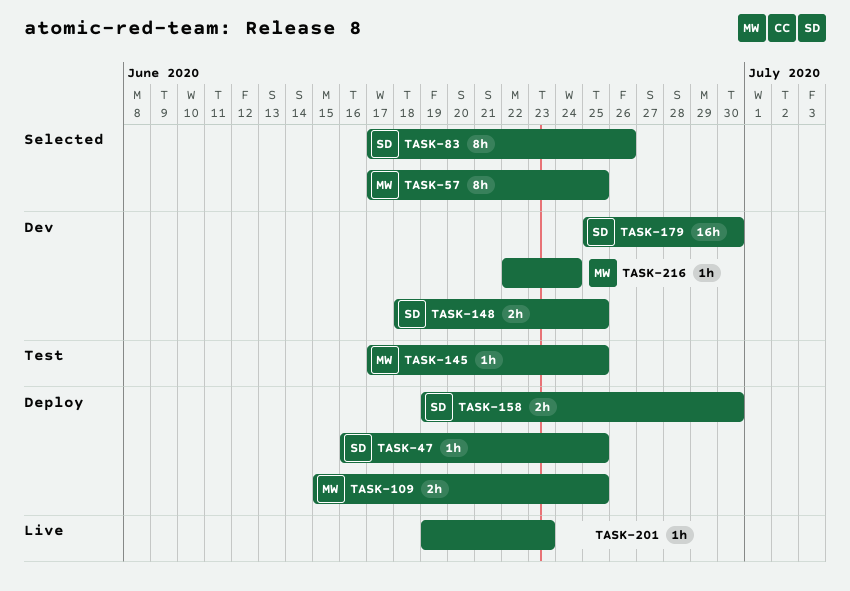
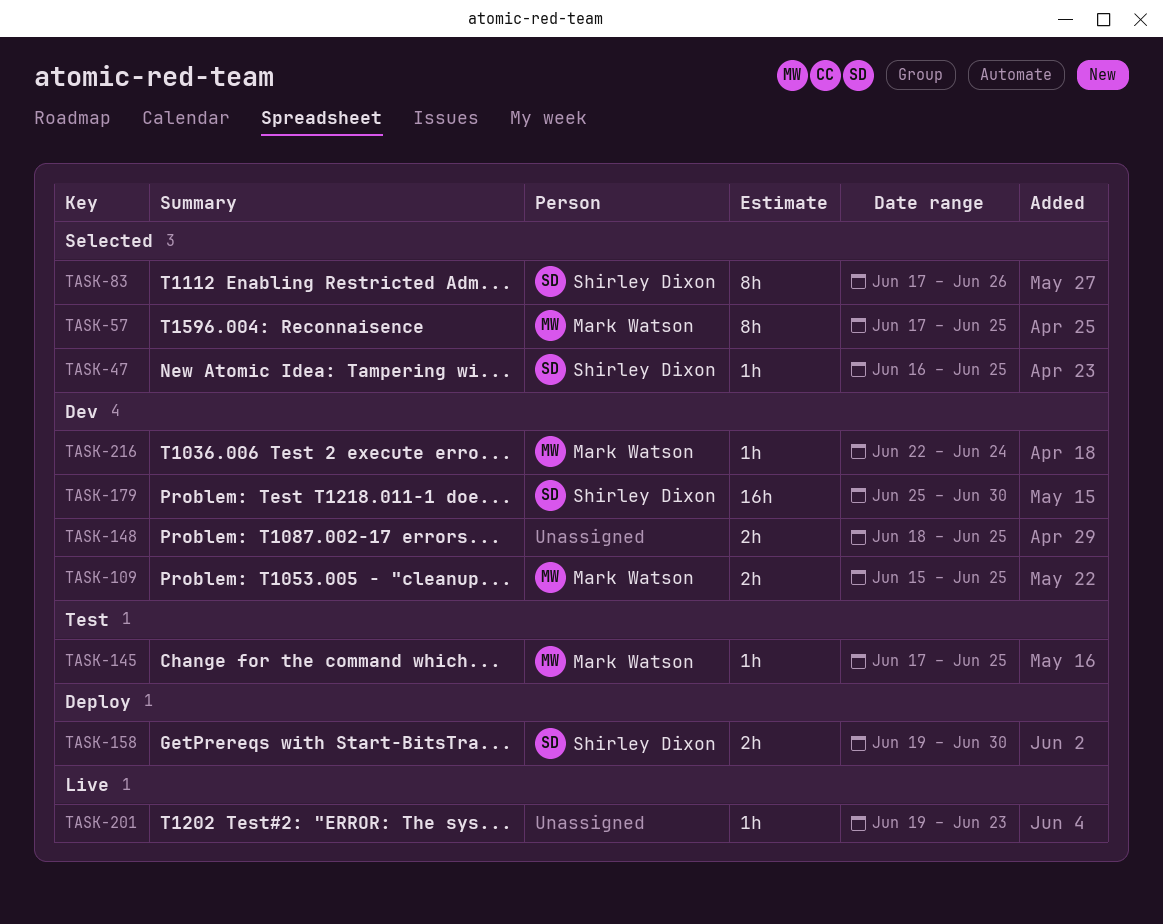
TASK-47, status: Deploy -> Selected
TASK-109, status: Deploy -> Dev
TASK-148, owner: Shirley Dixon -> none

